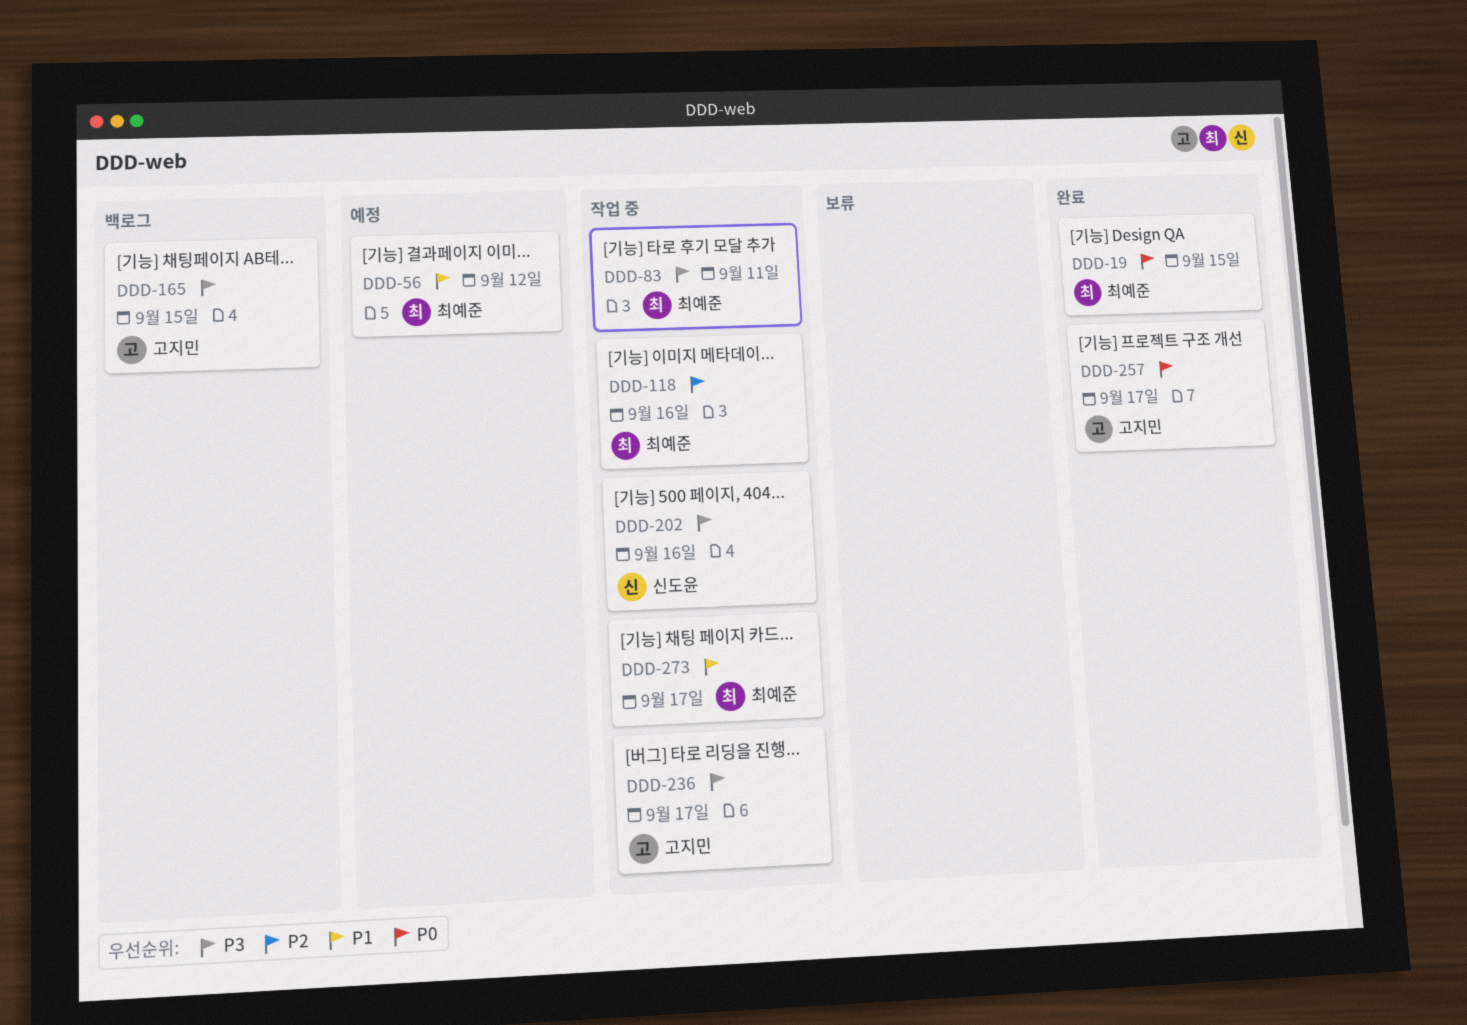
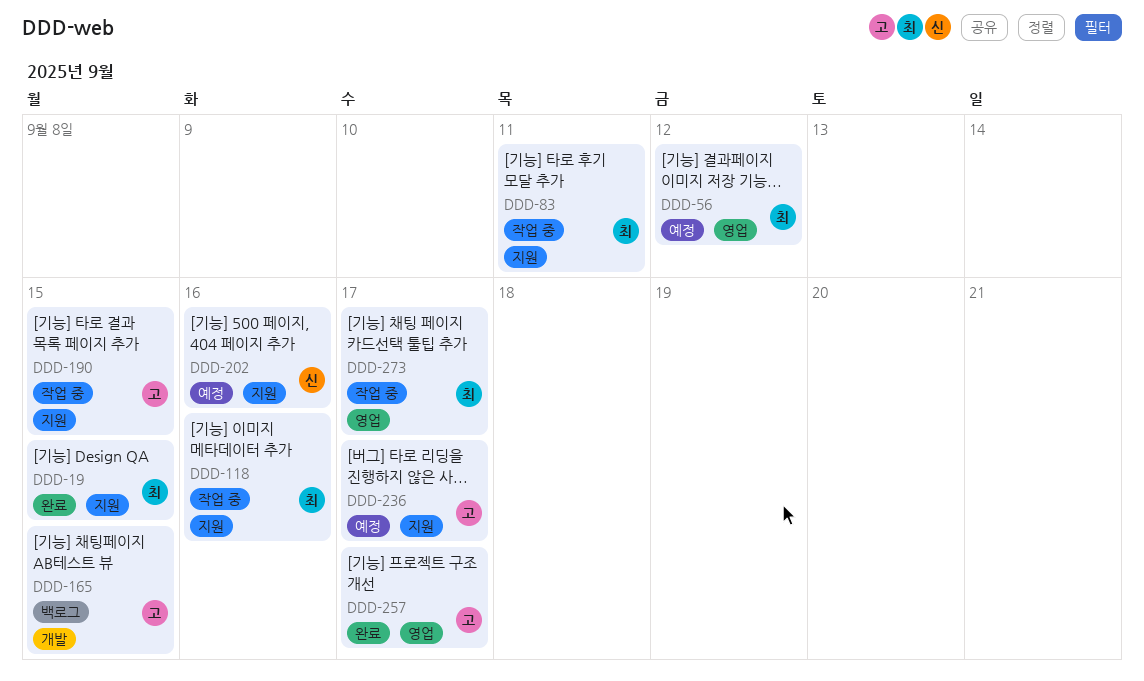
DDD-190: none -> present
DDD-202, status: 작업 중 -> 예정
DDD-236, status: 작업 중 -> 예정

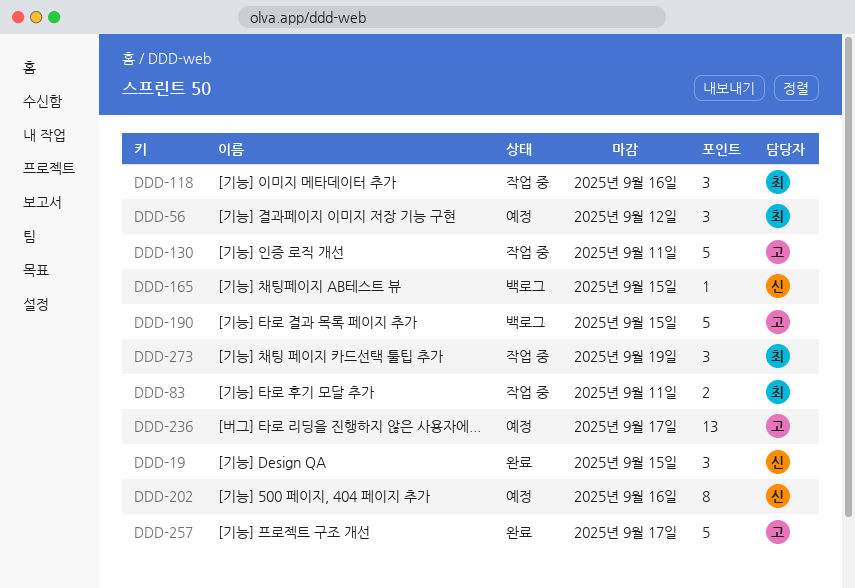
DDD-19, owner: 최 -> 신
DDD-130: none -> present
DDD-165, owner: 고 -> 신
DDD-190, status: 작업 중 -> 백로그
DDD-273, due: Sep 17 -> Sep 19

